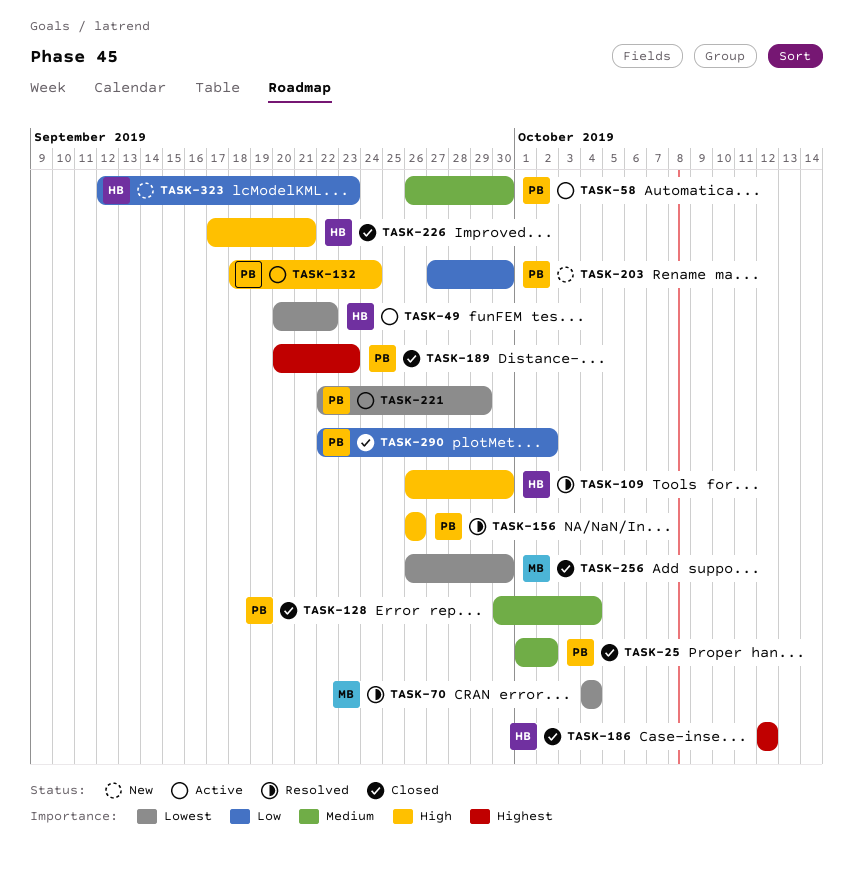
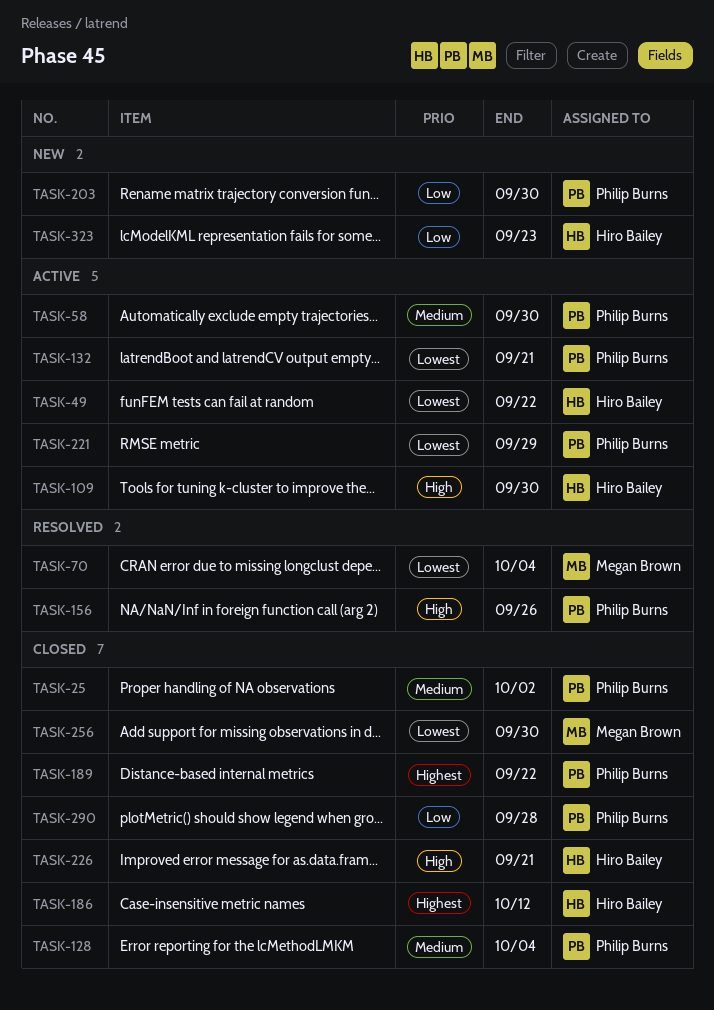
TASK-109, status: Resolved -> Active
TASK-132, priority: High -> Lowest
TASK-132, due: Sep 24 -> Sep 21
TASK-189, due: Sep 23 -> Sep 22
TASK-290, due: Oct 2 -> Sep 28

